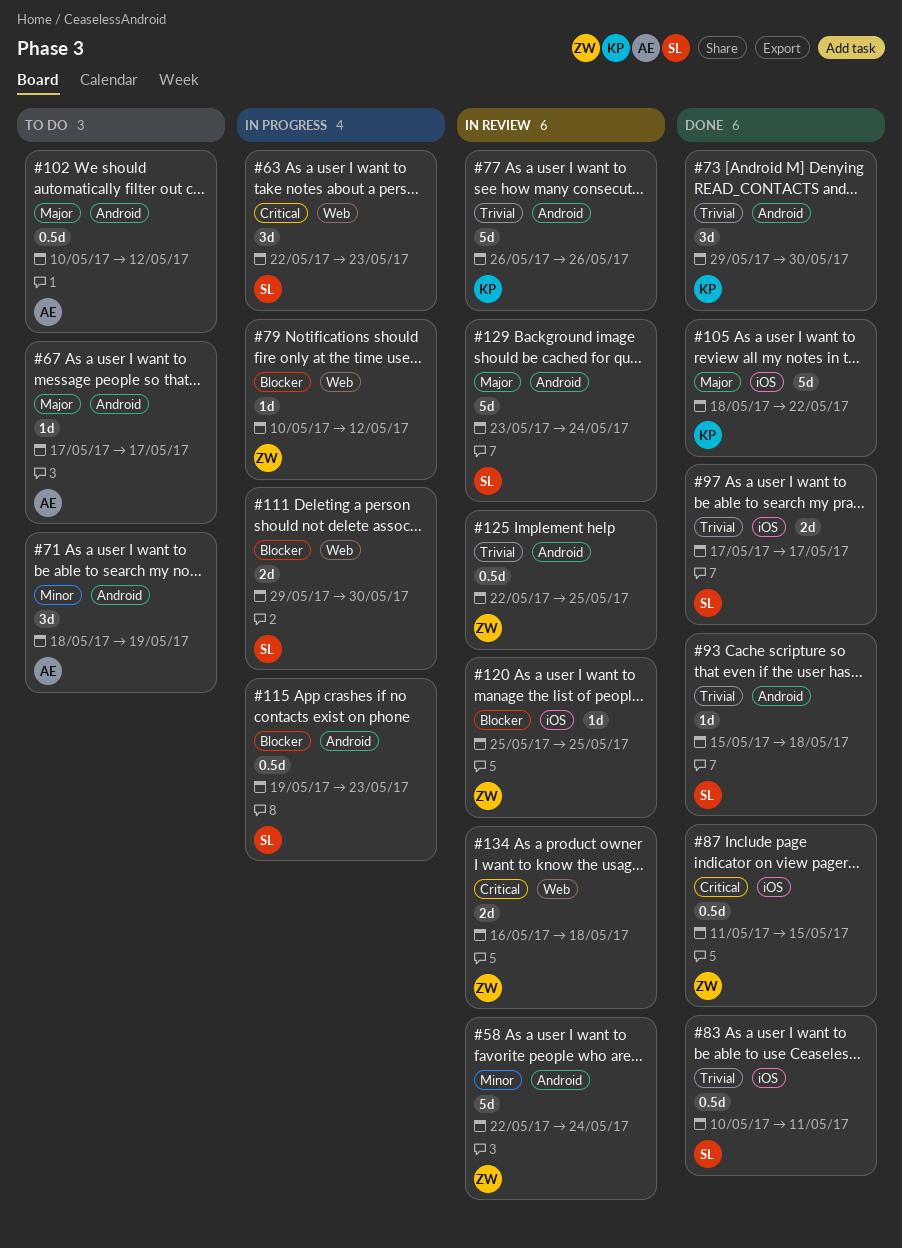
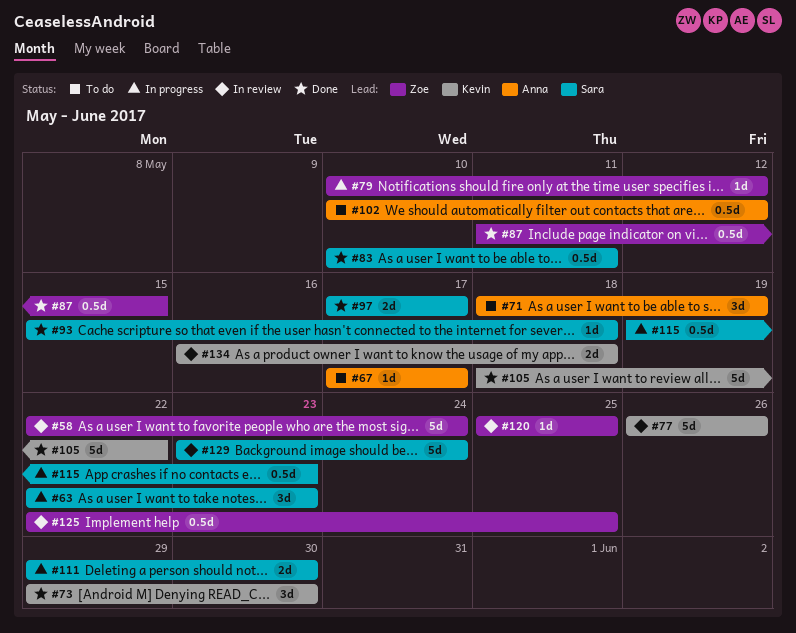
#134, owner: Zoe -> Kevin

